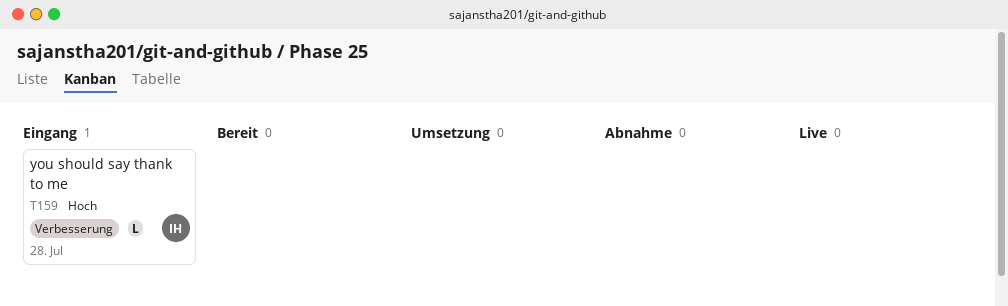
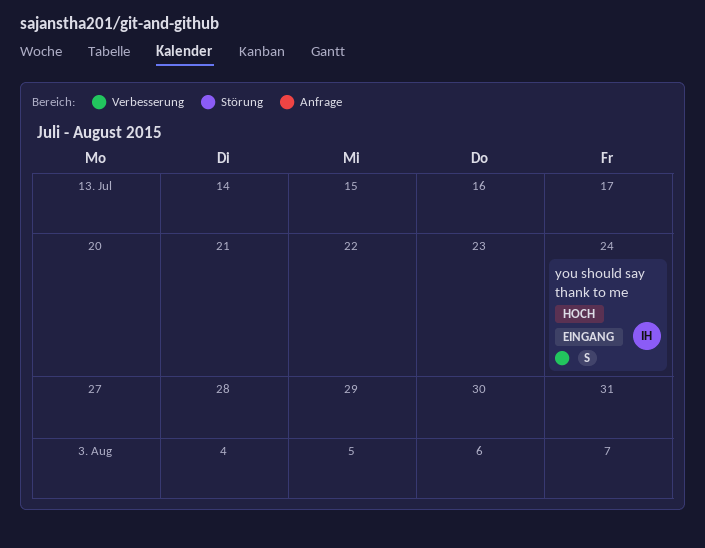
you should say thank to me, estimate: L -> S
you should say thank to me, due: Jul 28 -> Jul 24

